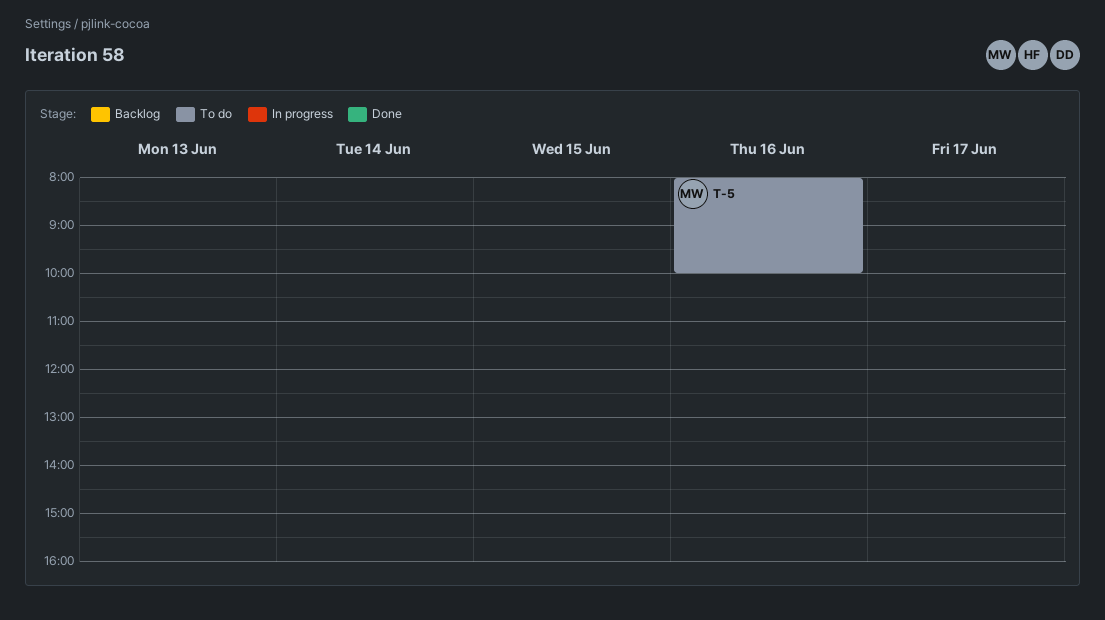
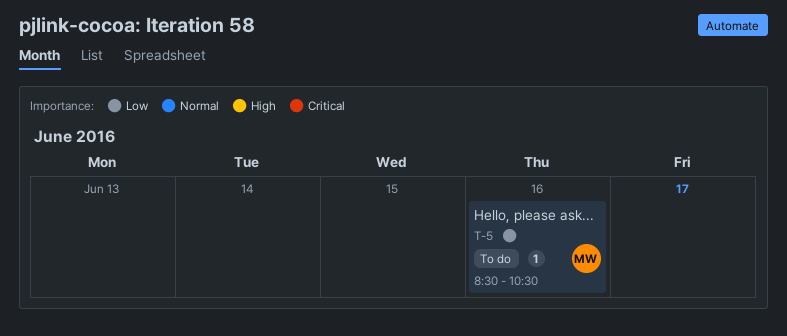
T-5, begins: 08:00 -> 08:30
T-5, ends: 10:00 -> 10:30

